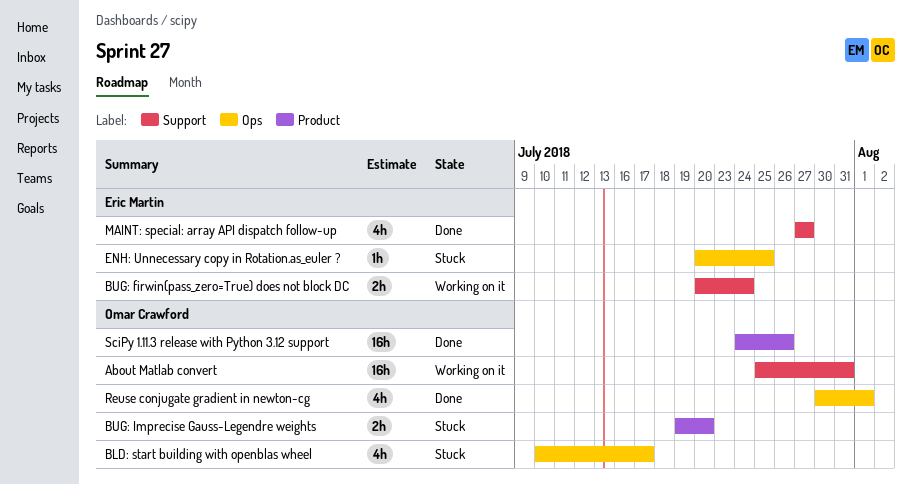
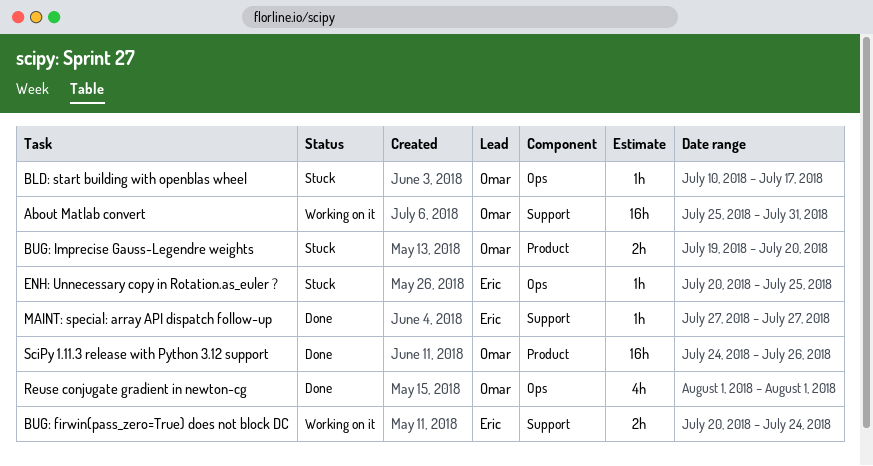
BLD: start building with openblas wheel, estimate: 4h -> 1h
MAINT: special: array API dispatch follow-up, estimate: 4h -> 1h
Reuse conjugate gradient in newton-cg, start: Jul 30 -> Aug 1

